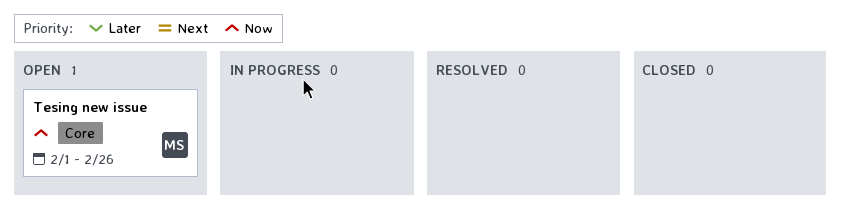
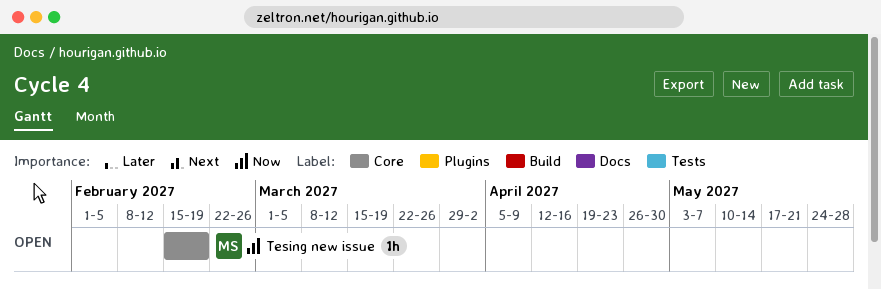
Tesing new issue, start: Feb 1 -> Feb 15
Tesing new issue, due: Feb 26 -> Feb 19

